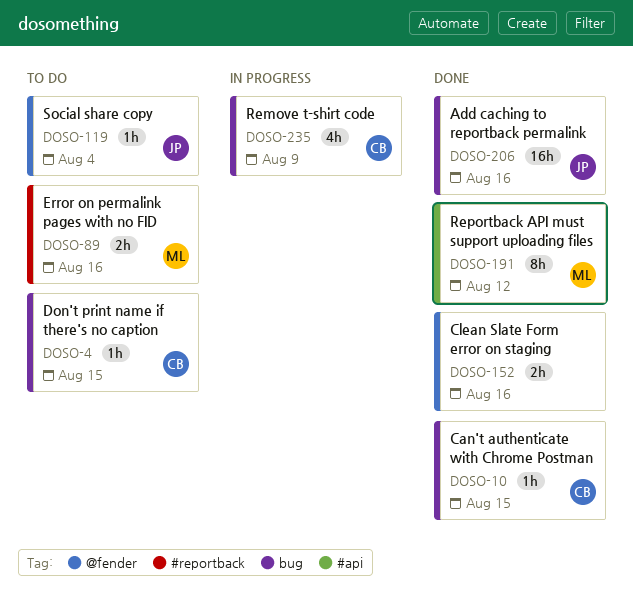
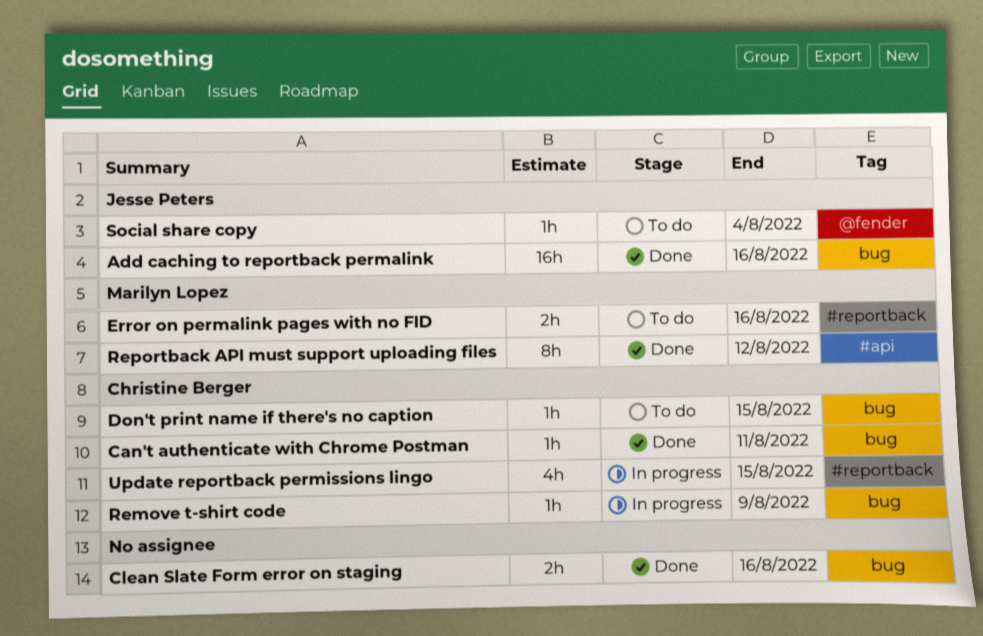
Can't authenticate with Chrome Postman, due: Aug 15 -> Aug 11
Clean Slate Form error on staging, label: @fender -> bug
Remove t-shirt code, estimate: 4h -> 1h
Update reportback permissions lingo: none -> present

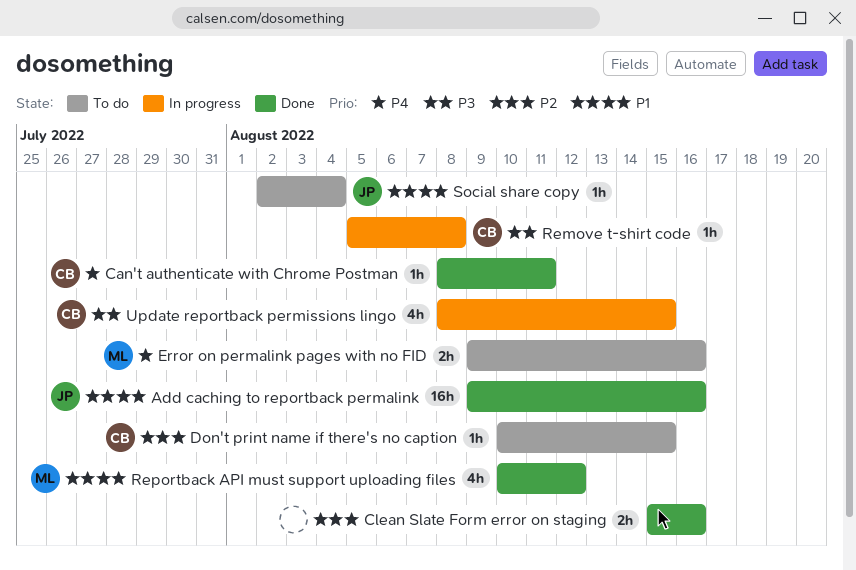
Remove t-shirt code, due: Aug 9 -> Aug 8
Reportback API must support uploading files, estimate: 8h -> 4h

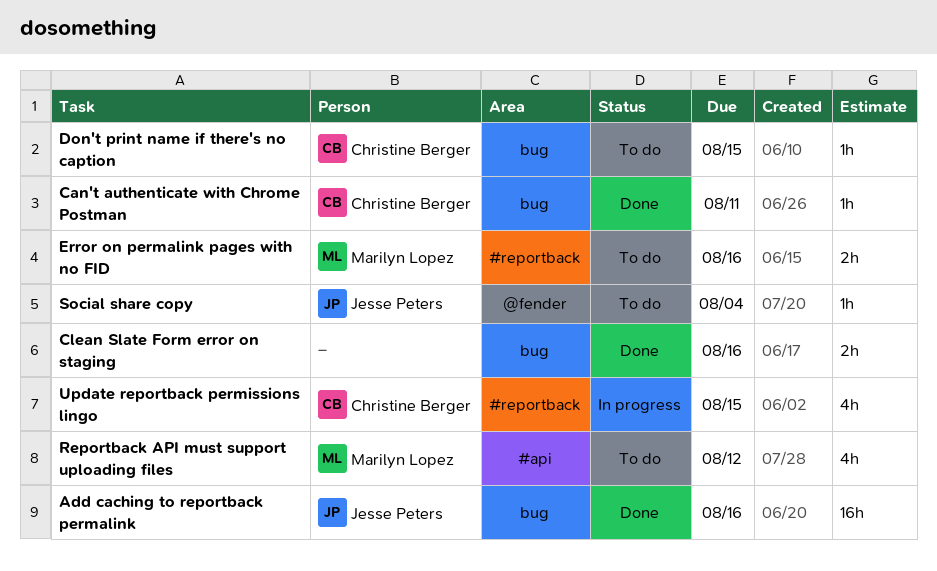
Remove t-shirt code: present -> none
Reportback API must support uploading files, status: Done -> To do

